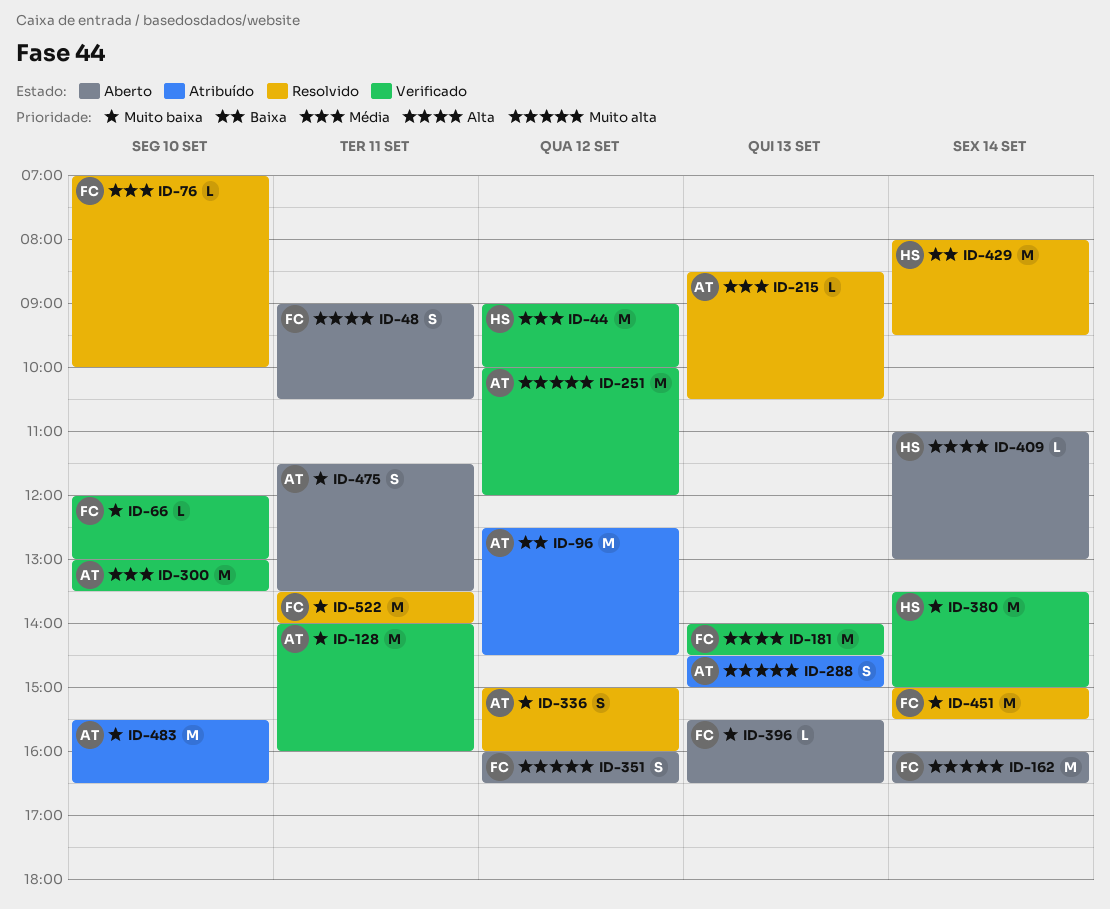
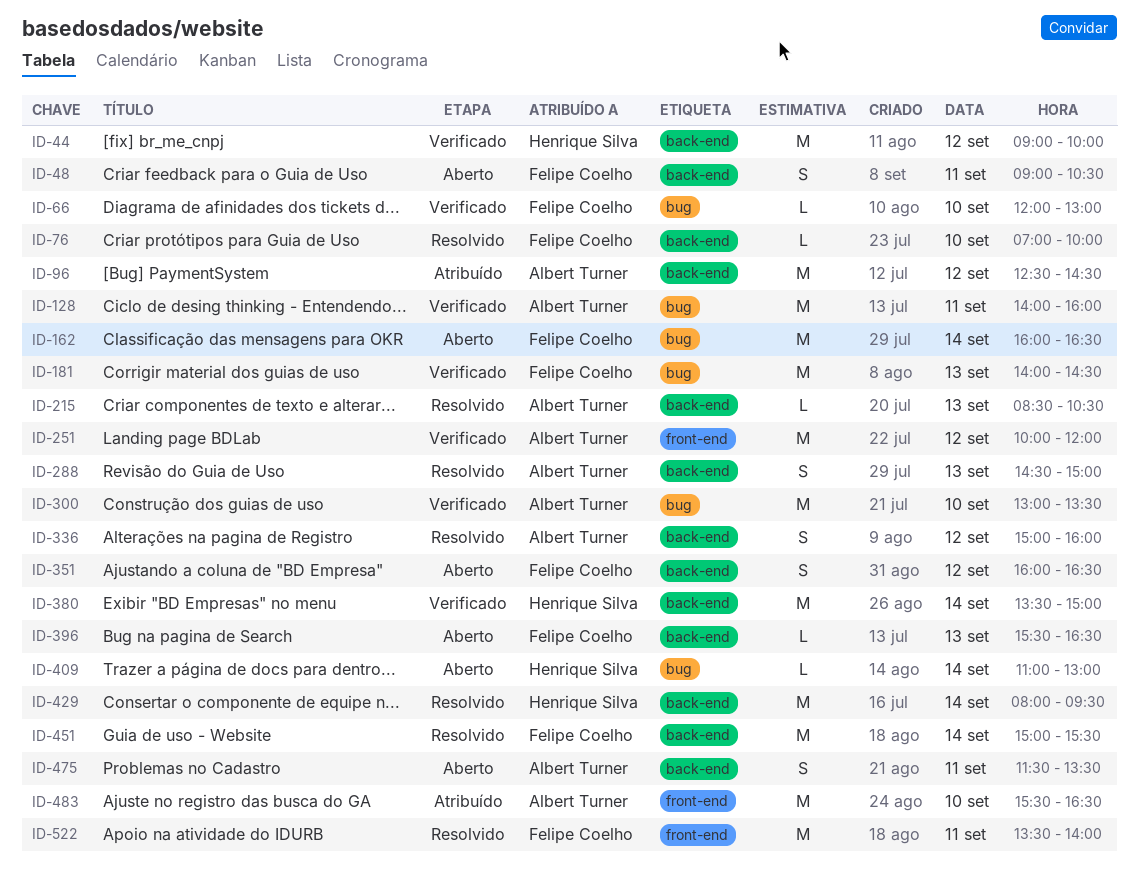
ID-288, status: Atribuído -> Resolvido

